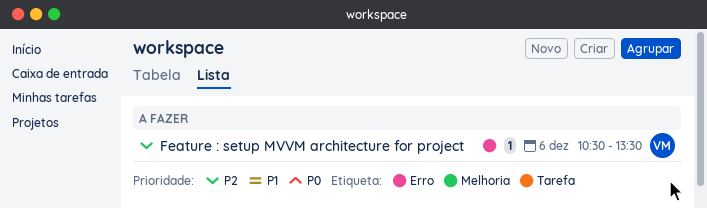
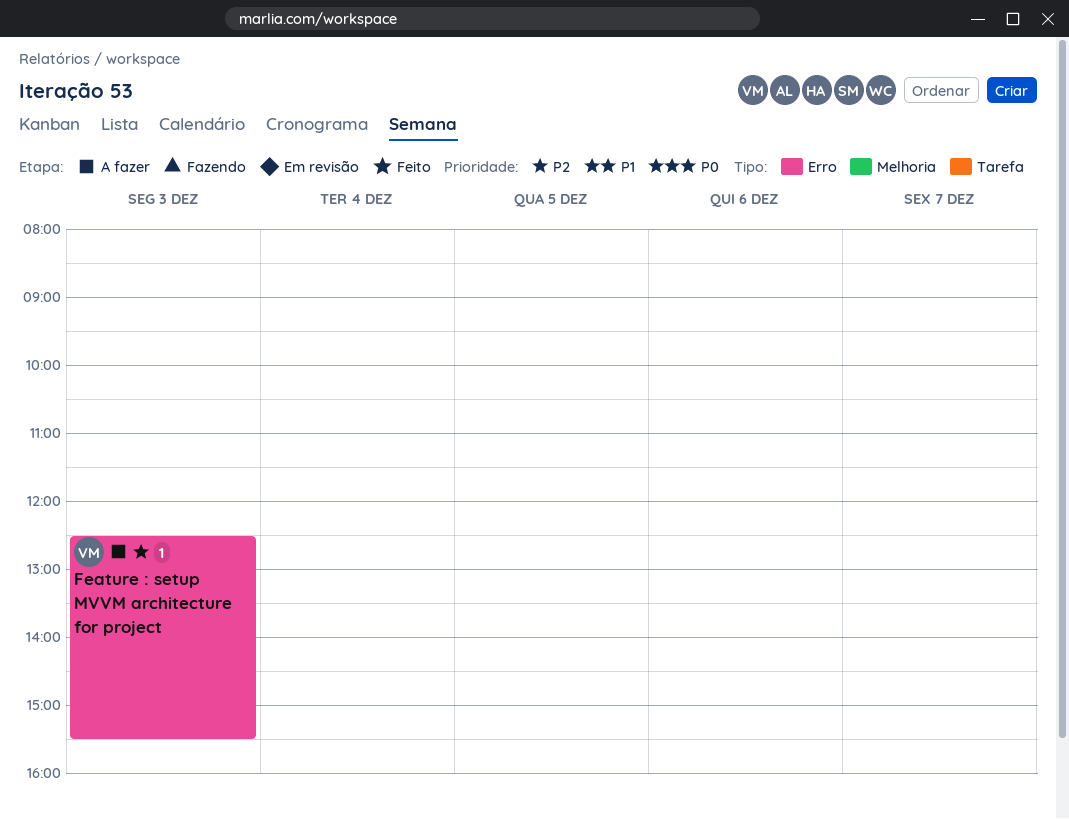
Feature : setup MVVM architecture for project, day: Dec 6 -> Dec 3
Feature : setup MVVM architecture for project, begins: 10:30 -> 12:30
Feature : setup MVVM architecture for project, ends: 13:30 -> 15:30

